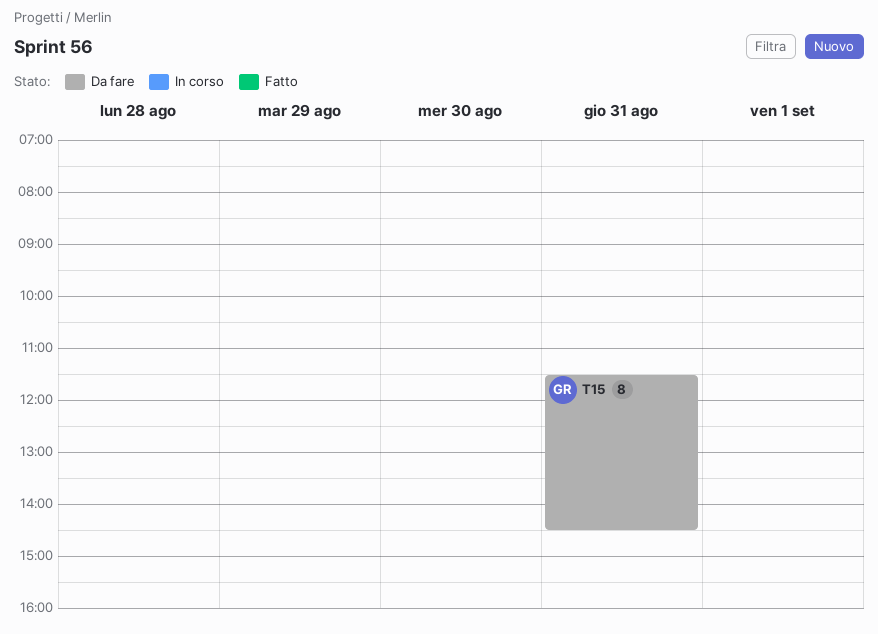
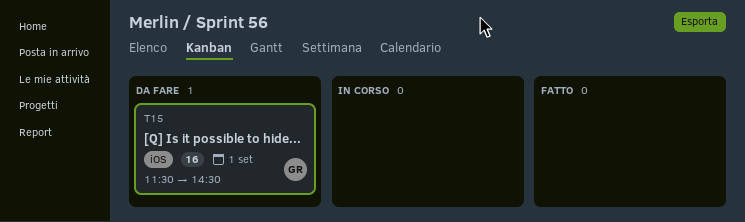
T15, estimate: 8 -> 16
T15, day: Aug 31 -> Sep 1

